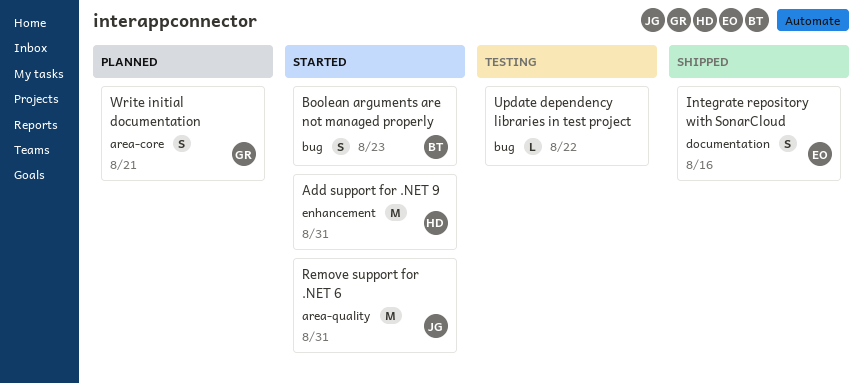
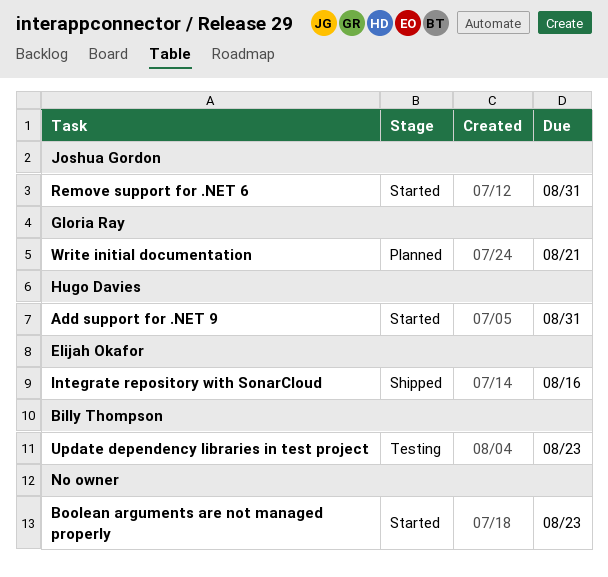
Boolean arguments are not managed properly, owner: Billy Thompson -> none
Update dependency libraries in test project, owner: none -> Billy Thompson
Update dependency libraries in test project, due: Aug 22 -> Aug 23

